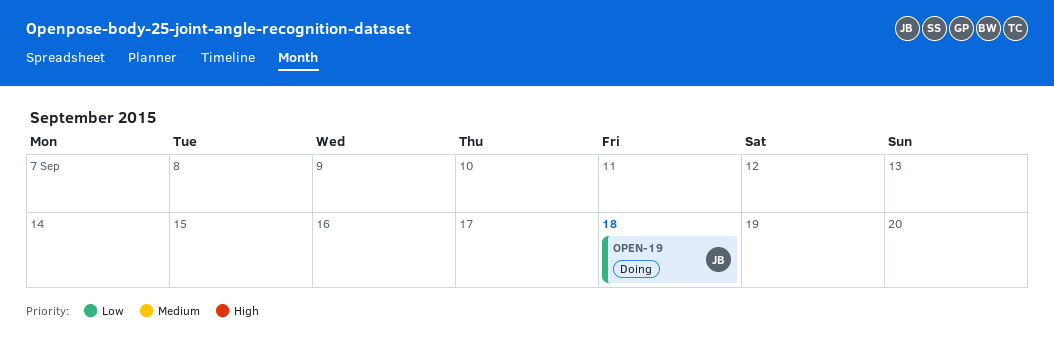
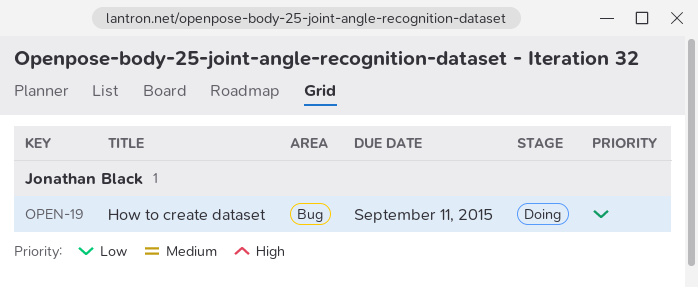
OPEN-19, due: Sep 18 -> Sep 11

